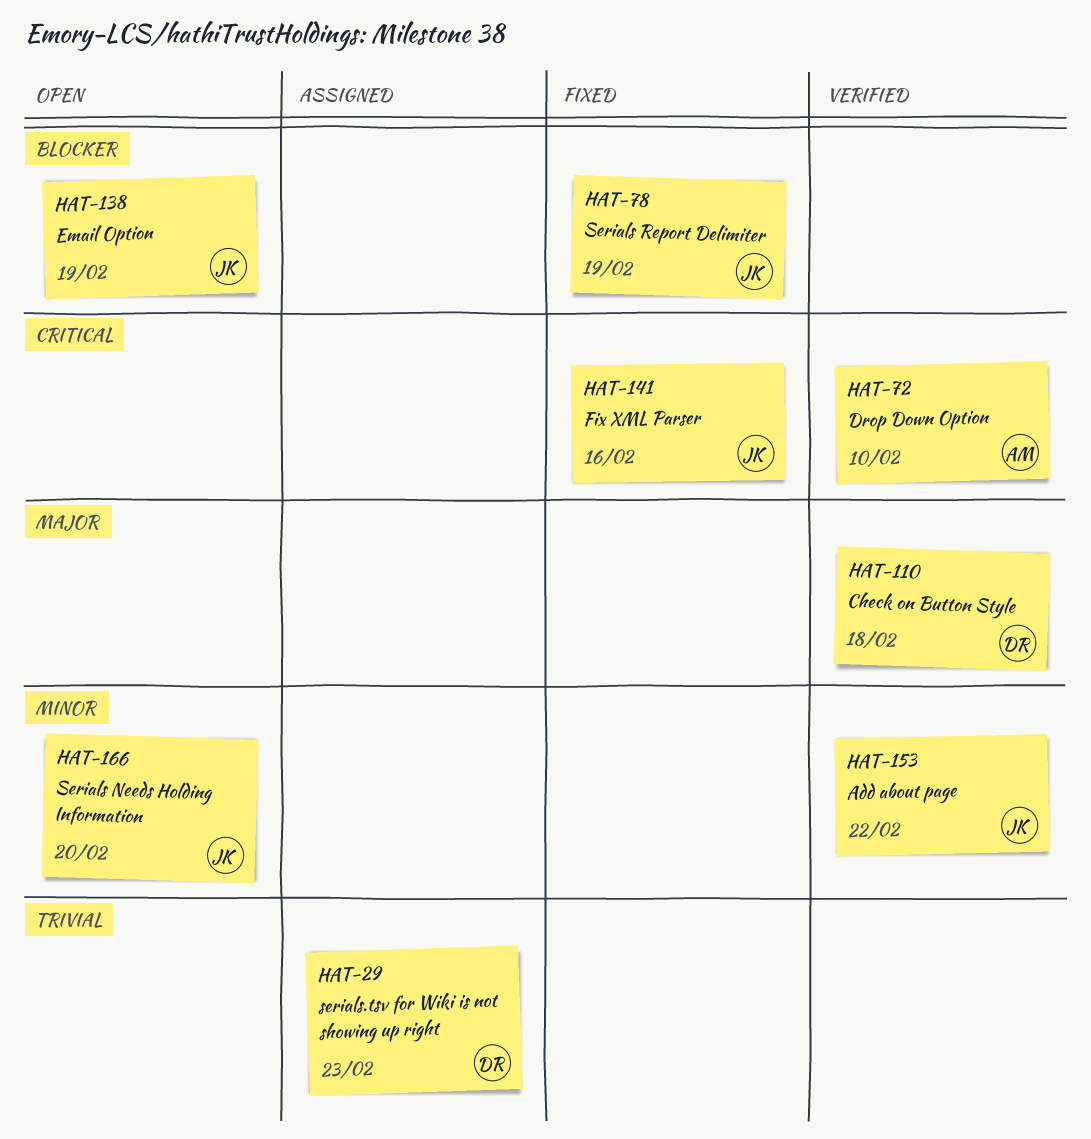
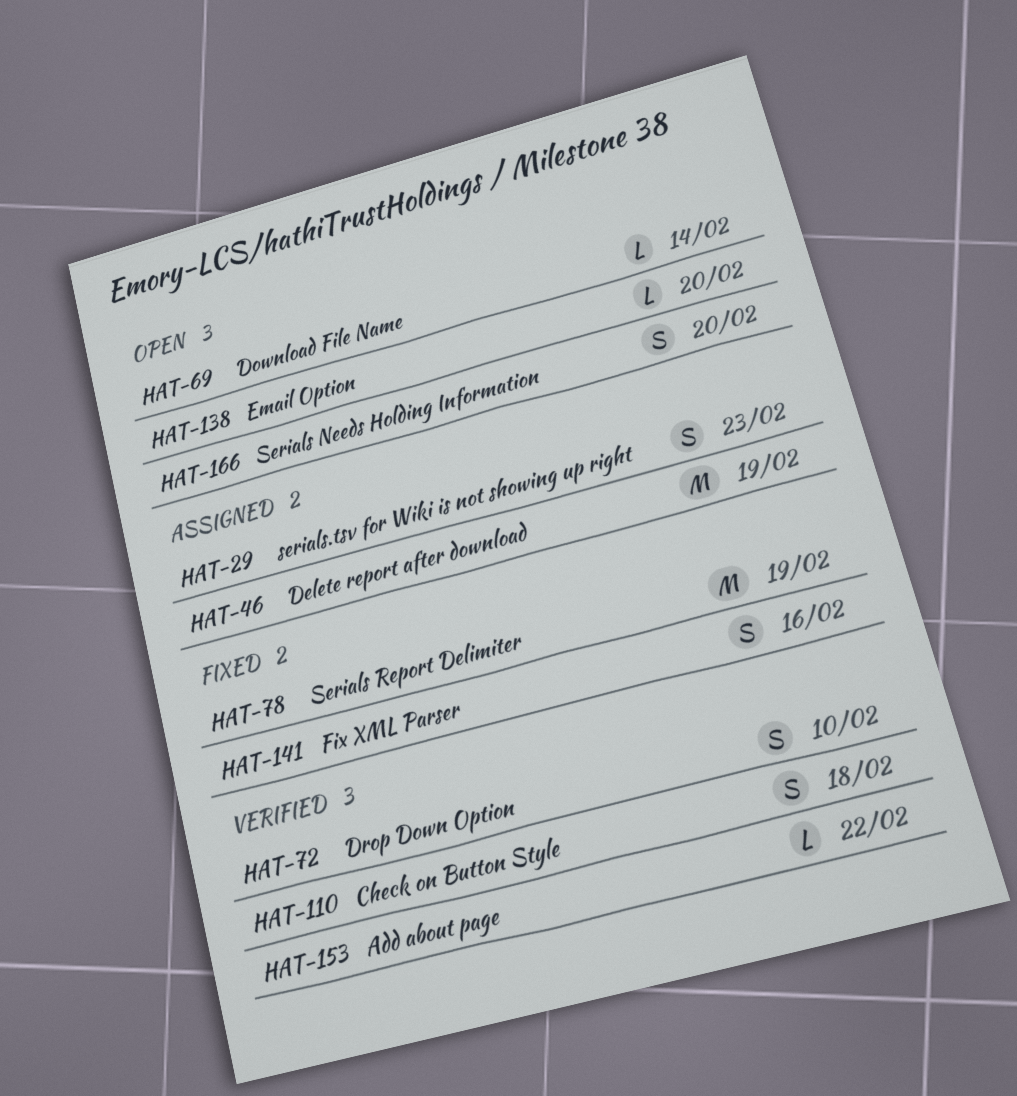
HAT-46: none -> present
HAT-69: none -> present
HAT-138, due: Feb 19 -> Feb 20

